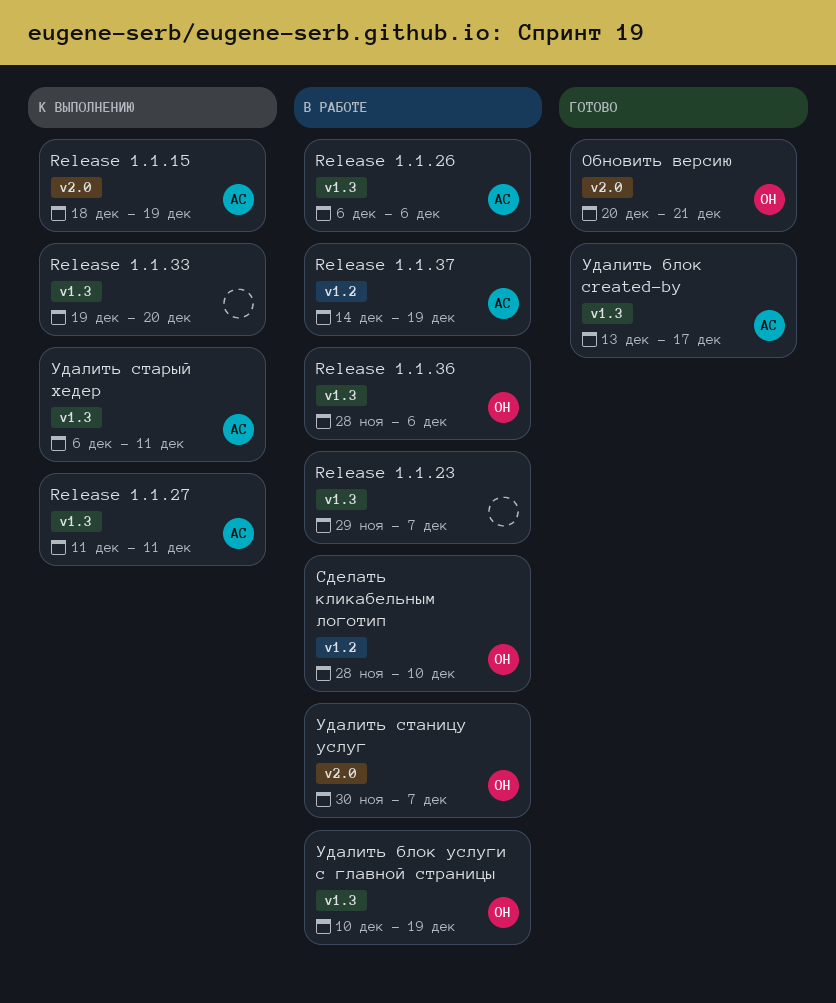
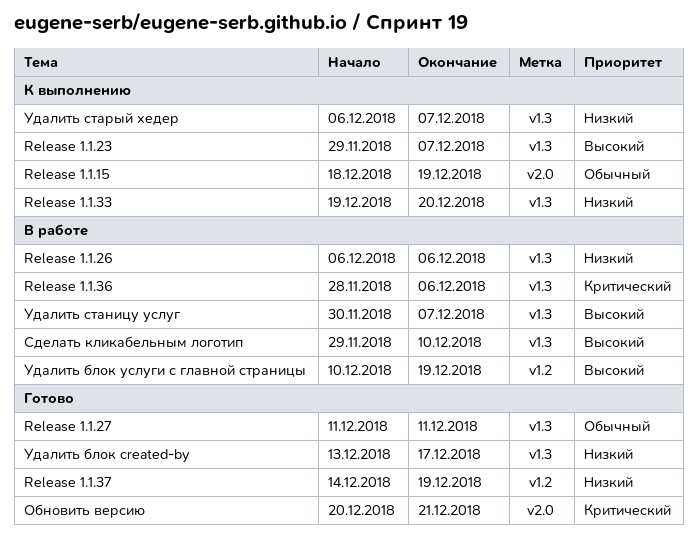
Release 1.1.23, status: В работе -> К выполнению
Release 1.1.27, status: К выполнению -> Готово
Release 1.1.37, status: В работе -> Готово
Сделать кликабельным логотип, label: v1.2 -> v1.3
Сделать кликабельным логотип, start: Nov 28 -> Nov 29
Удалить блок услуги с главной страницы, label: v1.3 -> v1.2
Удалить станицу услуг, label: v2.0 -> v1.3
Удалить старый хедер, due: Dec 11 -> Dec 7

